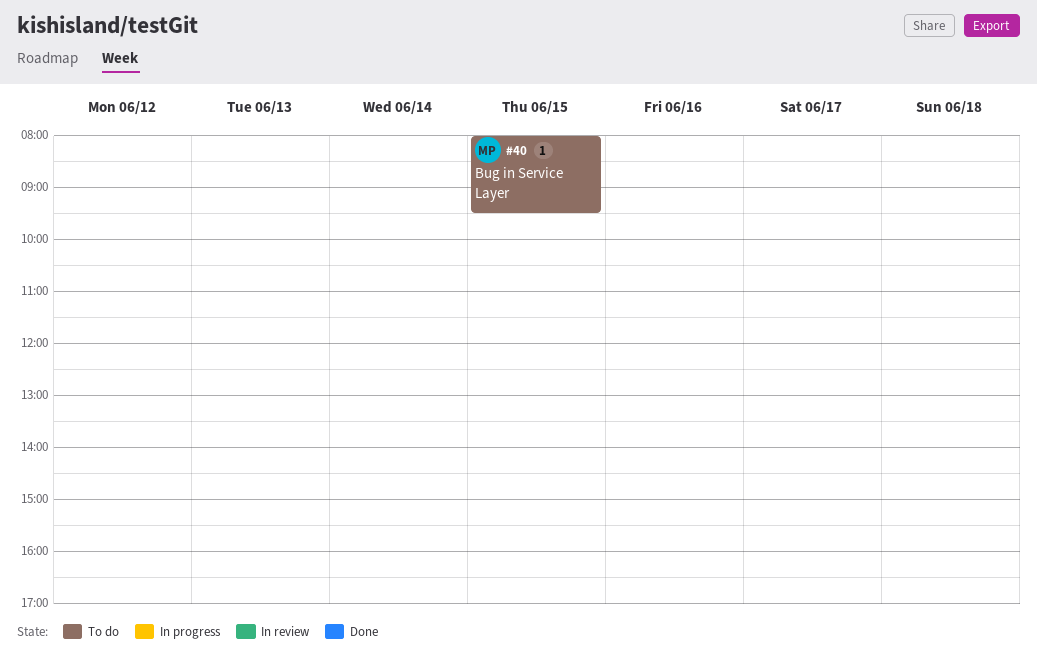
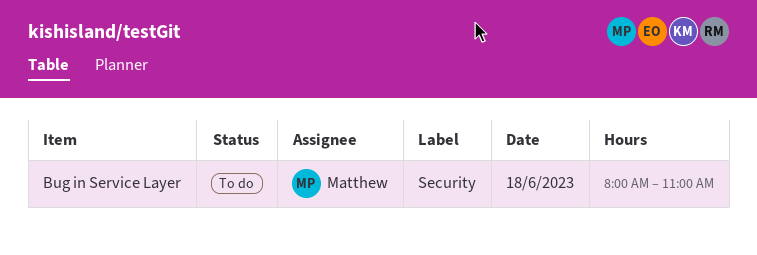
Bug in Service Layer, day: Jun 15 -> Jun 18
Bug in Service Layer, ends: 09:30 -> 11:00

